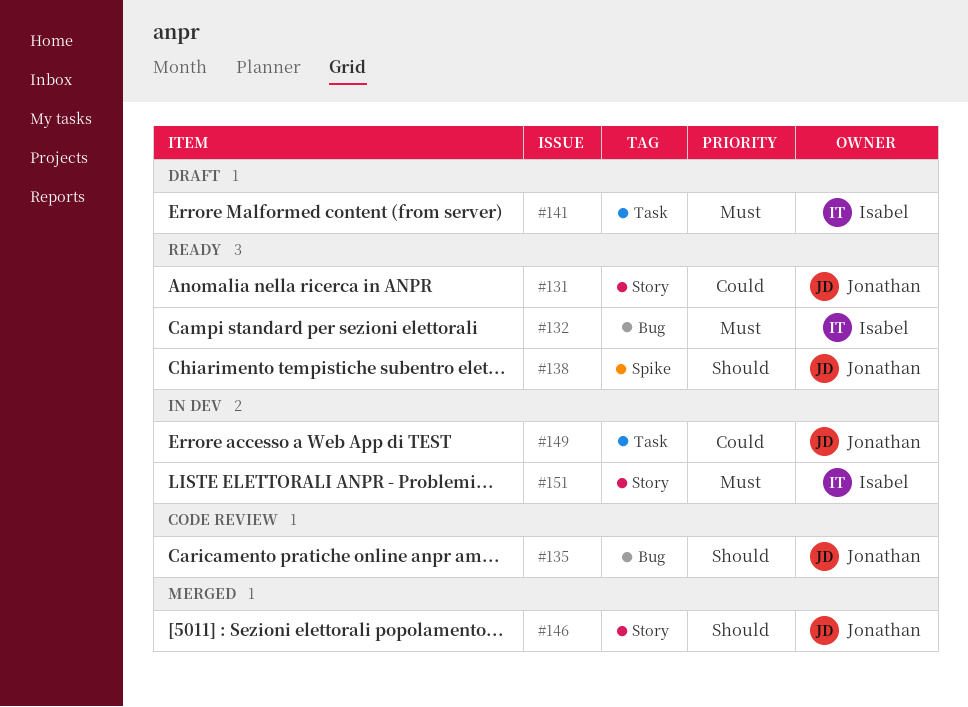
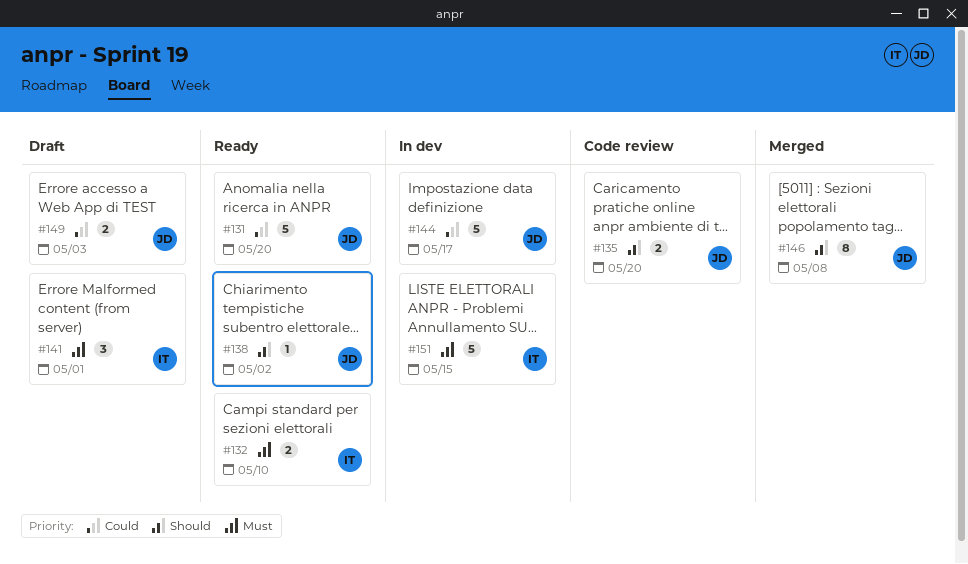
#144: none -> present
#149, status: In dev -> Draft

